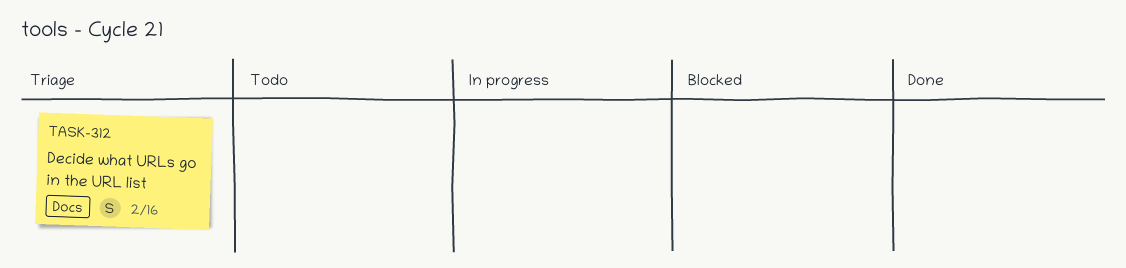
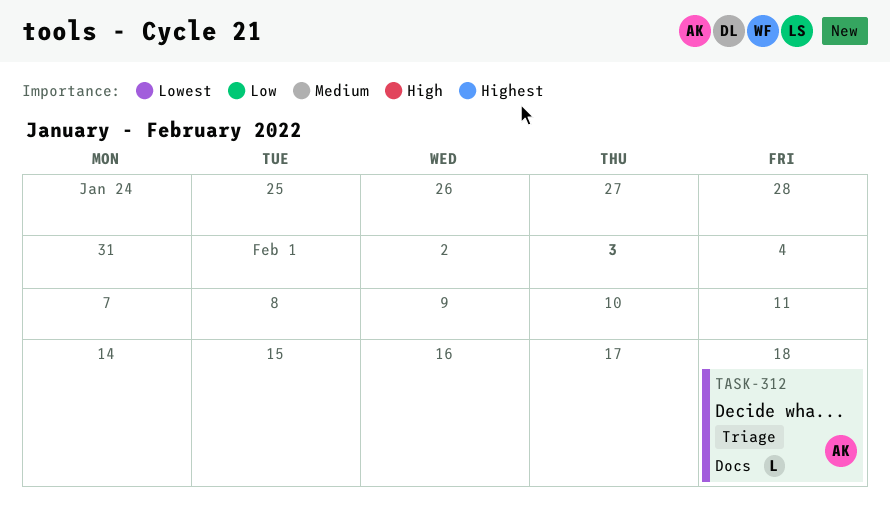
TASK-312, estimate: S -> L
TASK-312, due: Feb 16 -> Feb 18

